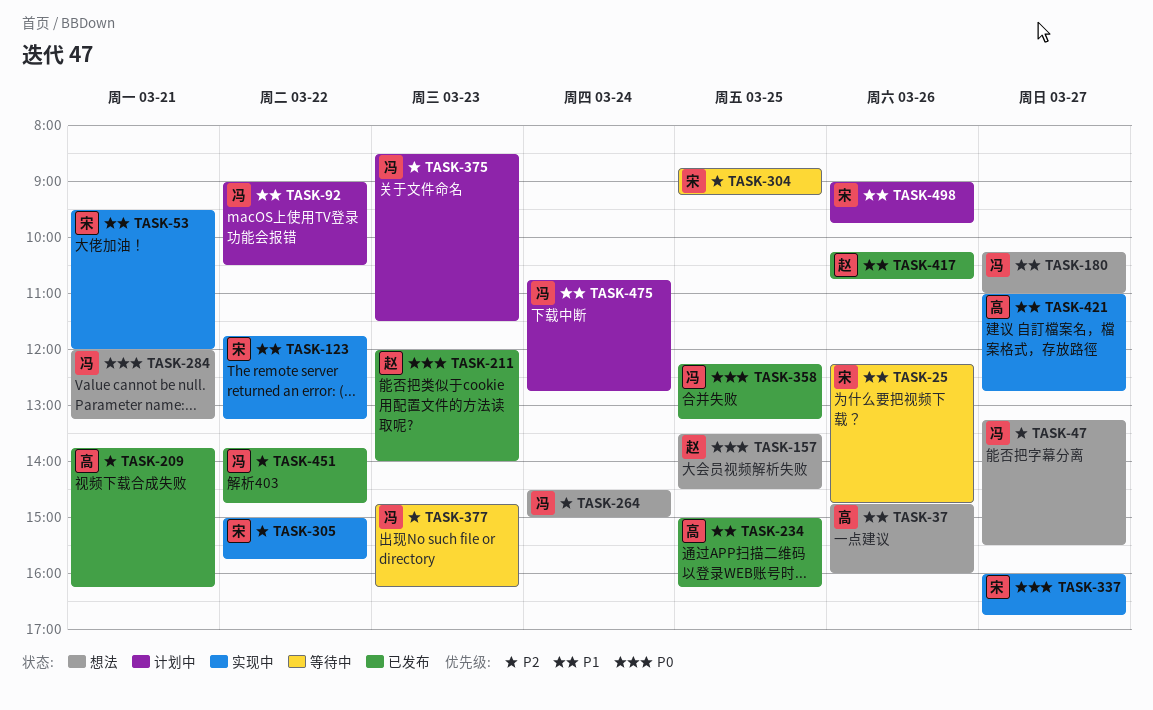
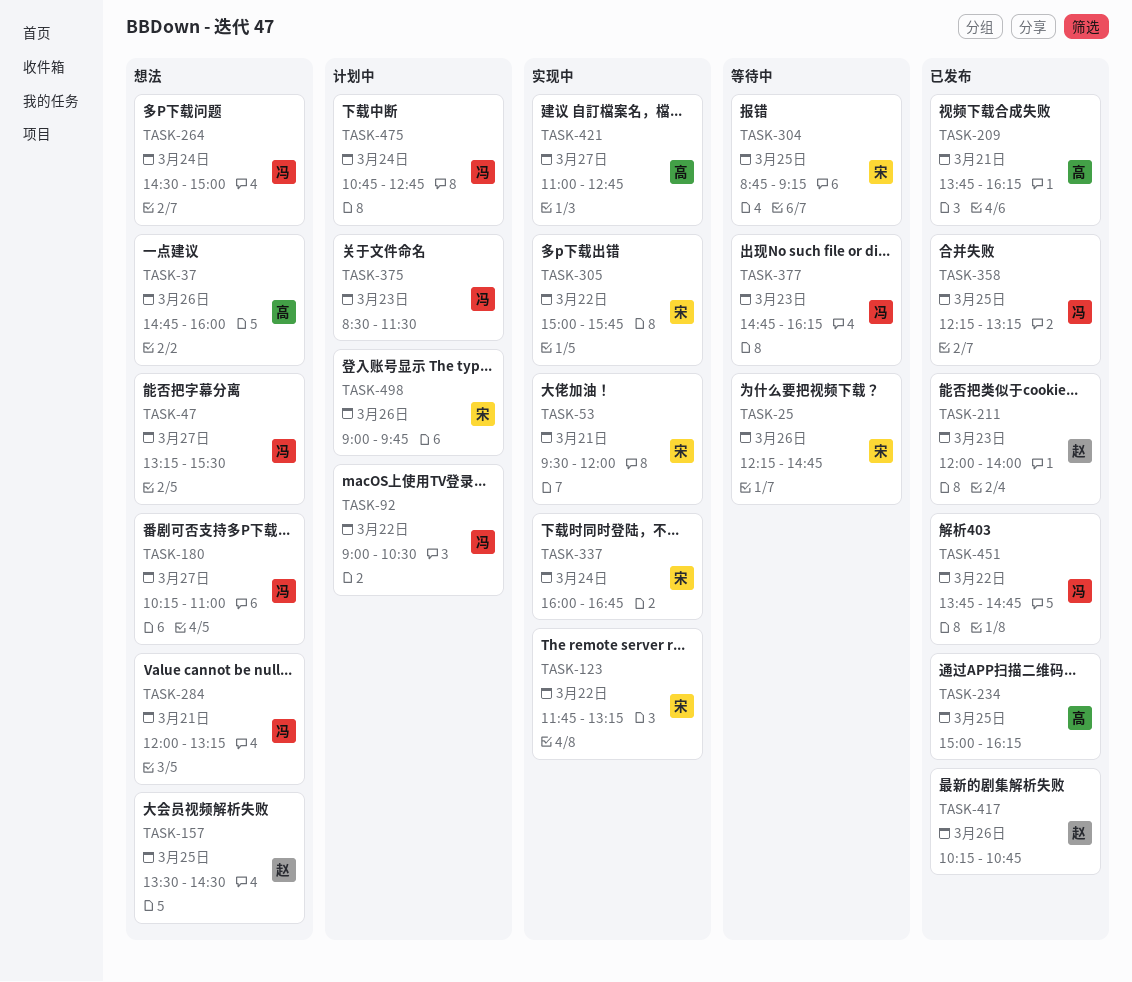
TASK-337, day: Mar 27 -> Mar 24

